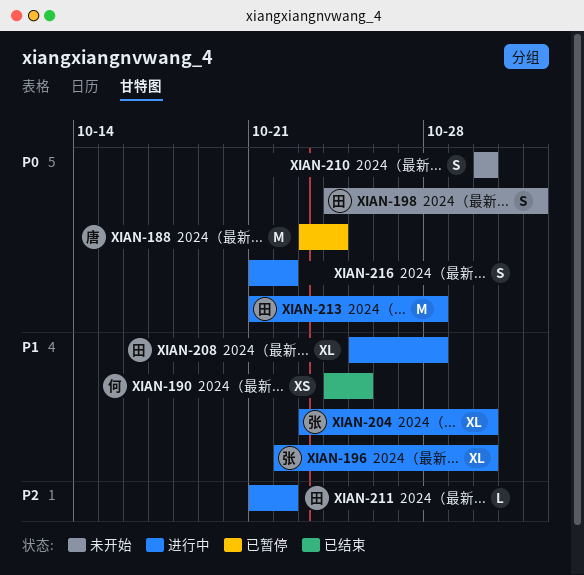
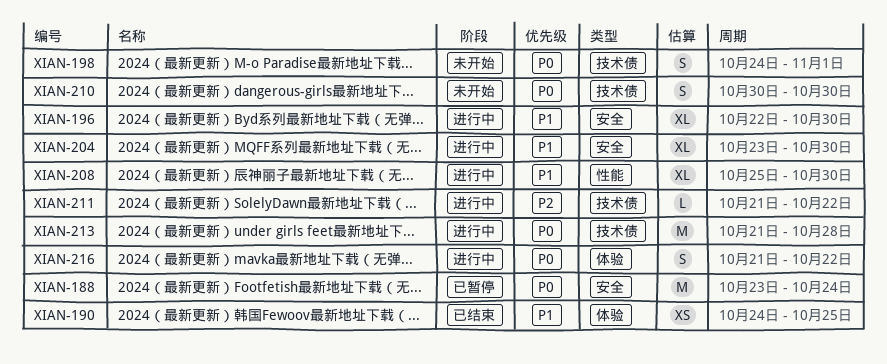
XIAN-208, due: Oct 28 -> Oct 30

